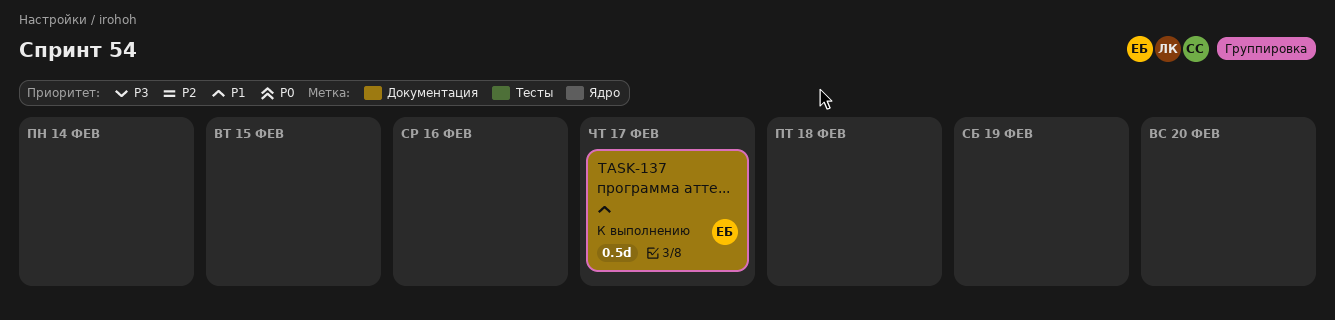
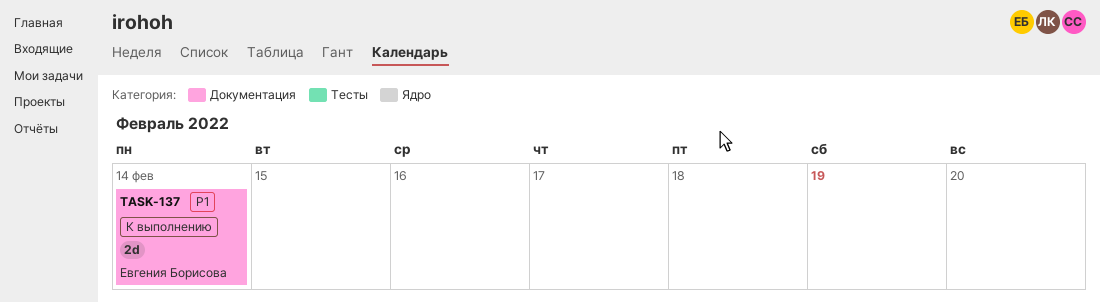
TASK-137, estimate: 0.5d -> 2d
TASK-137, due: Feb 17 -> Feb 14

